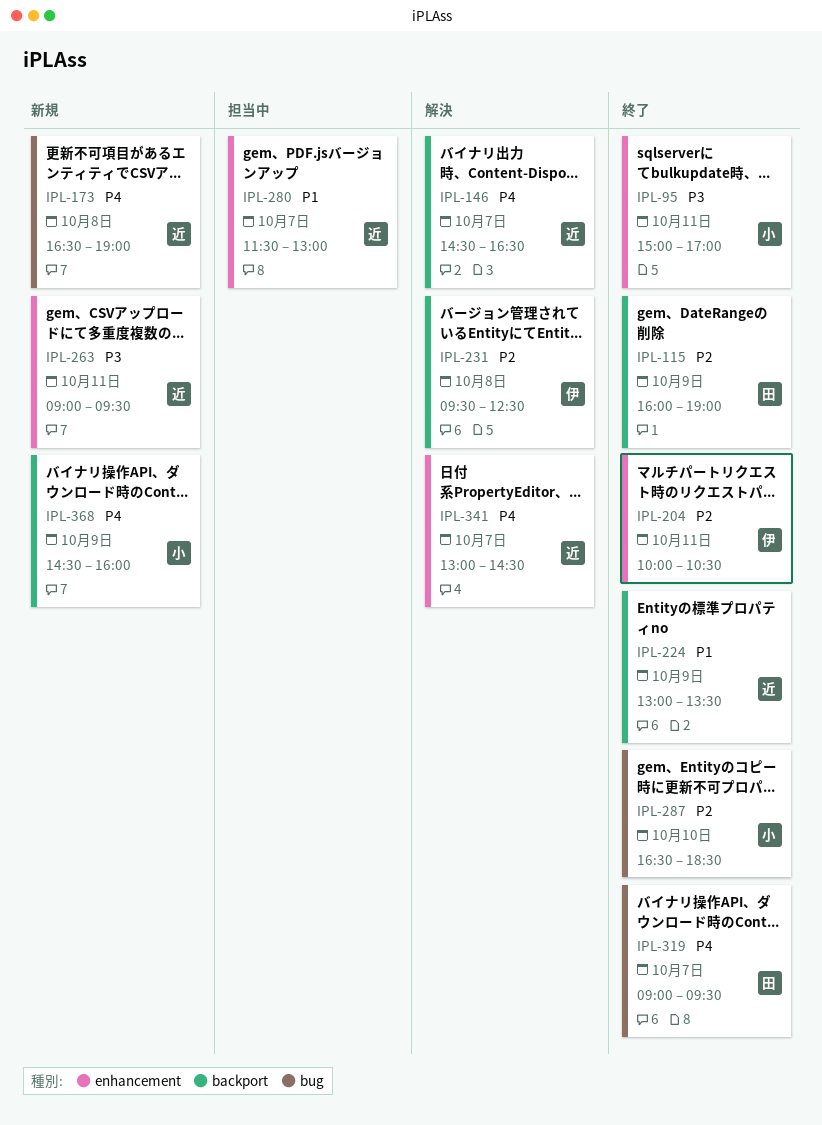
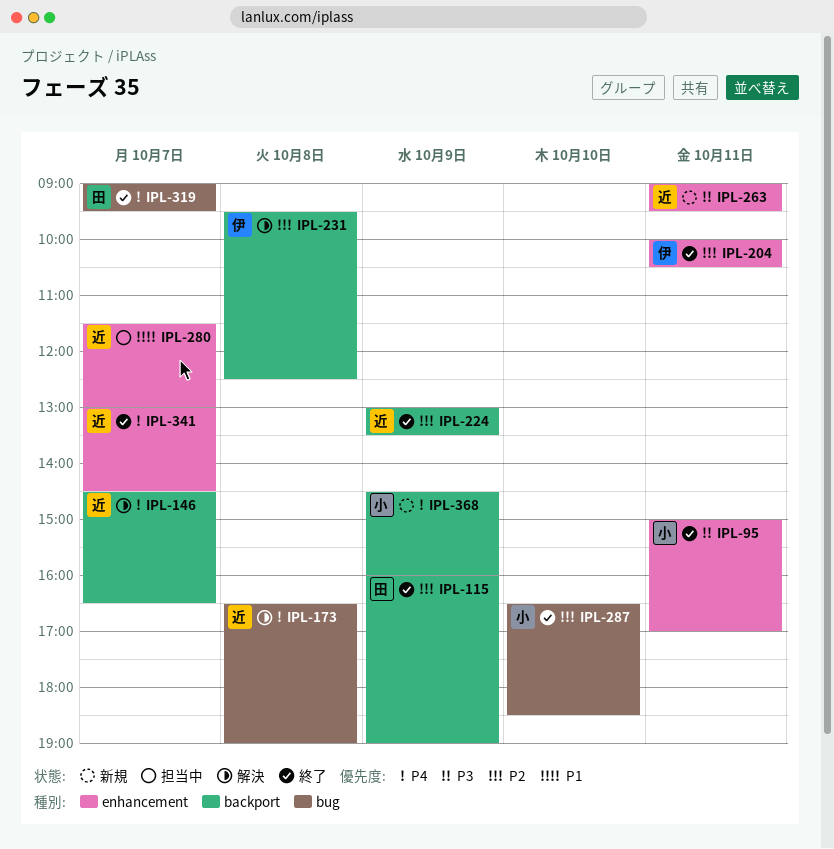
IPL-173, status: 新規 -> 解決
IPL-224, priority: P1 -> P2
IPL-341, status: 解決 -> 終了

